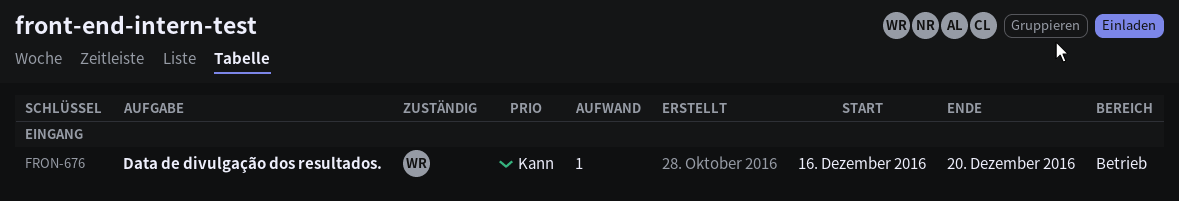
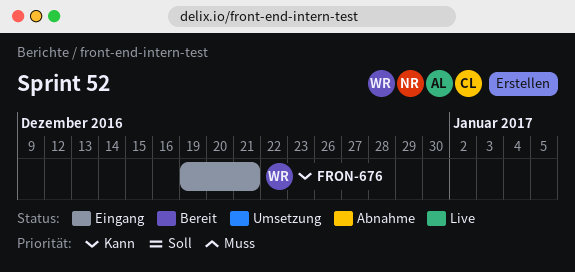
FRON-676, start: Dec 16 -> Dec 19
FRON-676, due: Dec 20 -> Dec 21

